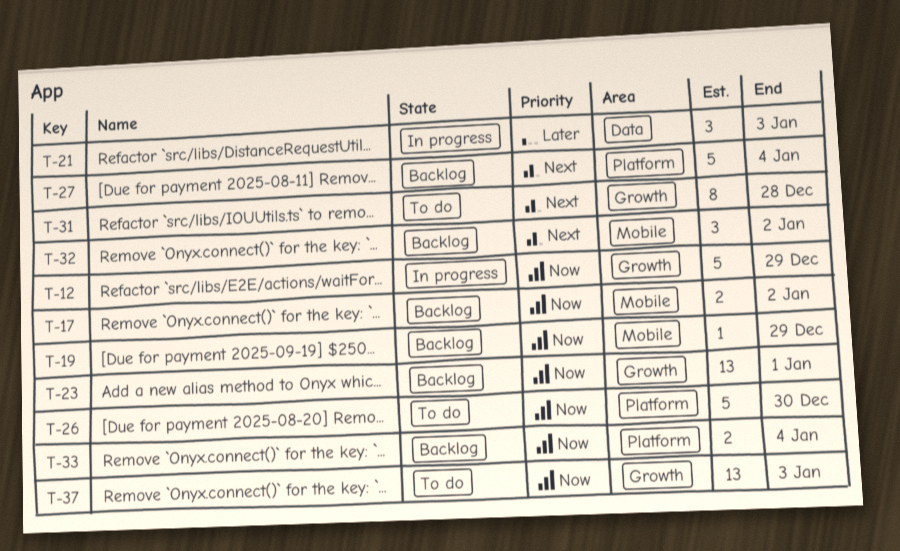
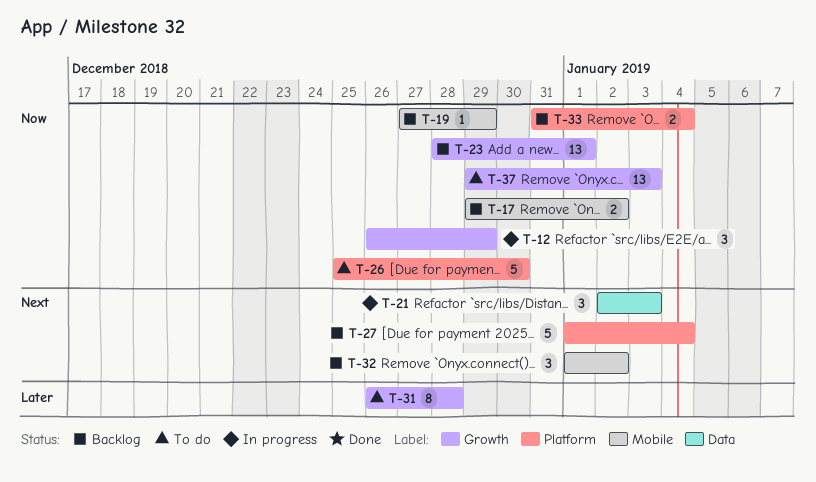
T-12, estimate: 5 -> 3
T-21, priority: Later -> Next
T-31, priority: Next -> Later

